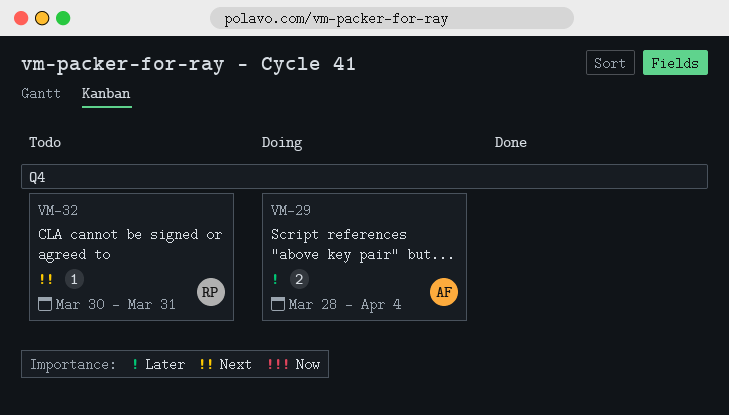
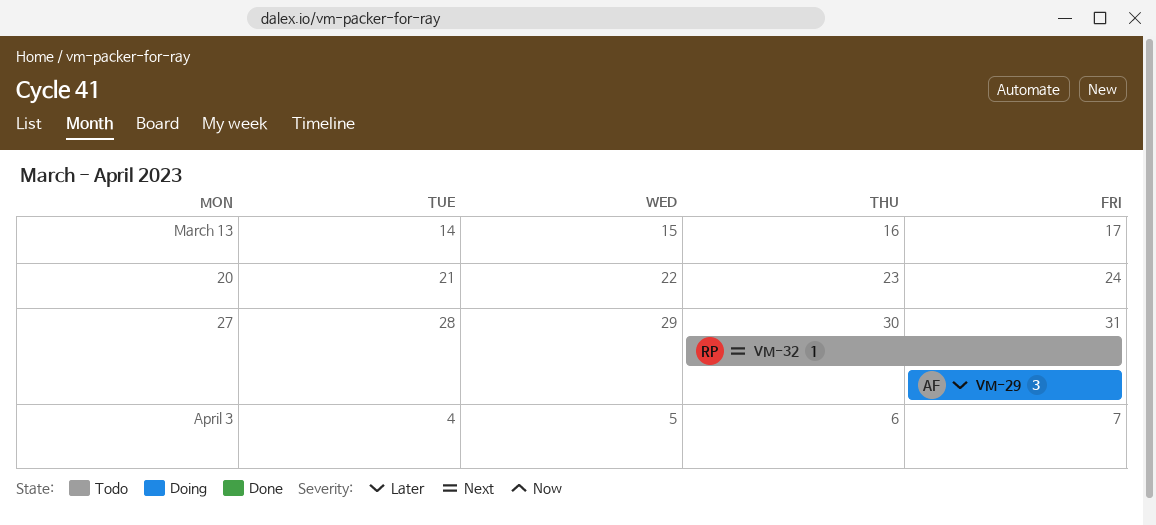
VM-29, estimate: 2 -> 3
VM-29, start: Mar 28 -> Mar 31
VM-29, due: Apr 4 -> Mar 31

